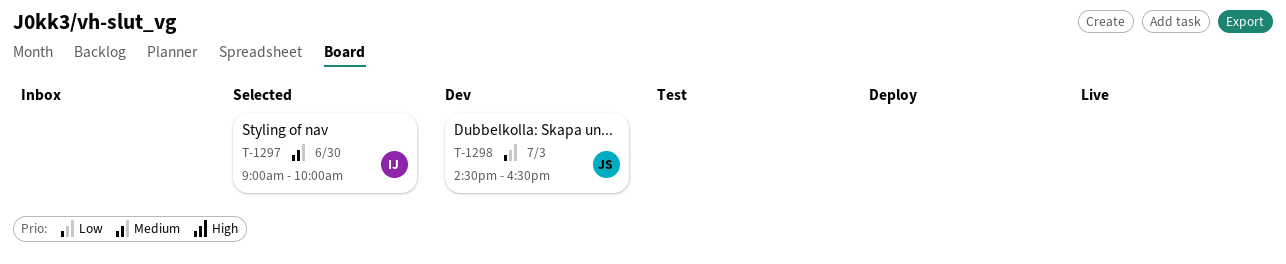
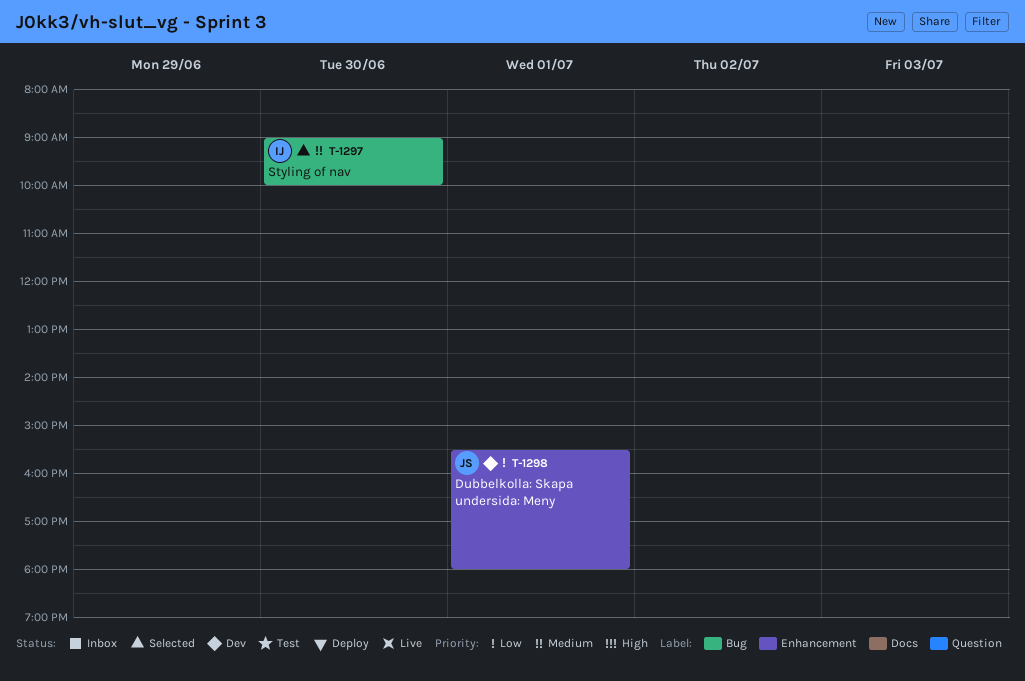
T-1298, day: Jul 3 -> Jul 1
T-1298, begins: 14:30 -> 15:30
T-1298, ends: 16:30 -> 18:00

